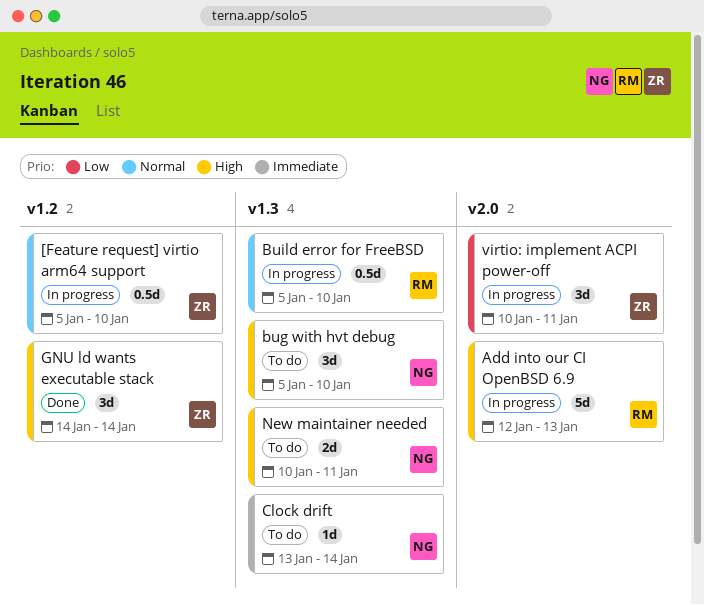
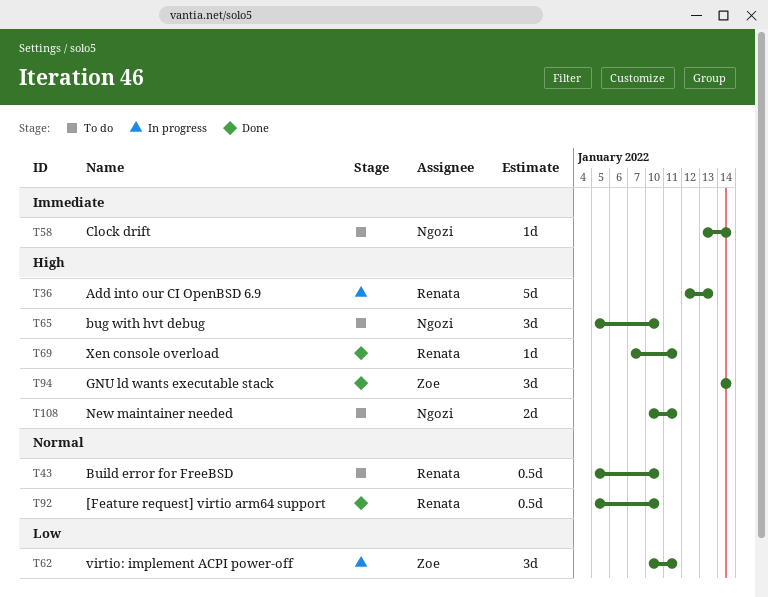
[Feature request] virtio arm64 support, status: In progress -> Done
[Feature request] virtio arm64 support, owner: Zoe -> Renata
Build error for FreeBSD, status: In progress -> To do
Xen console overload: none -> present

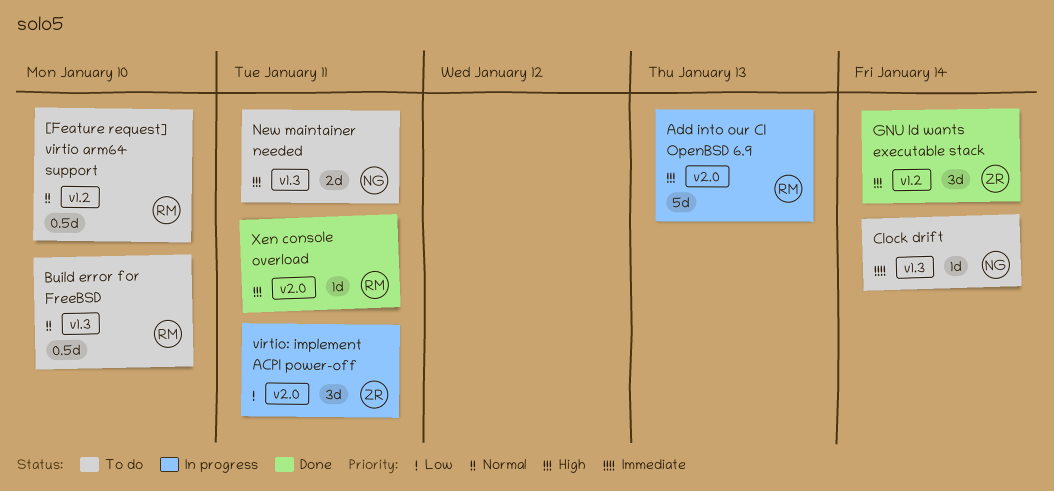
[Feature request] virtio arm64 support, status: Done -> To do
bug with hvt debug: present -> none

